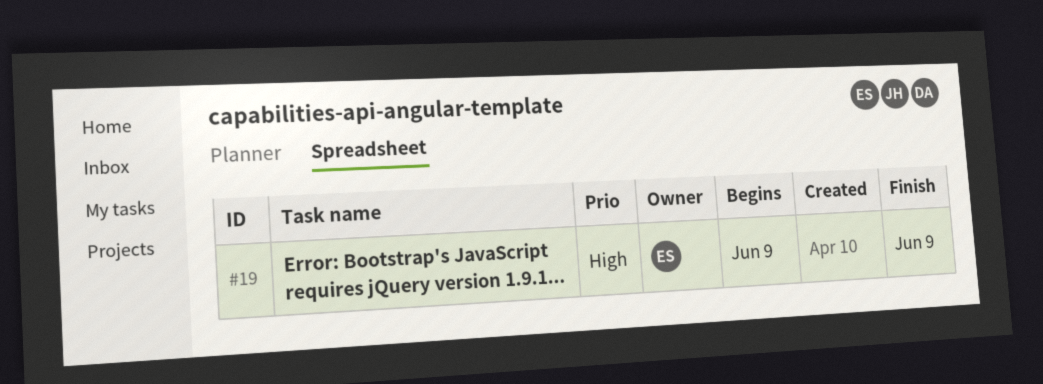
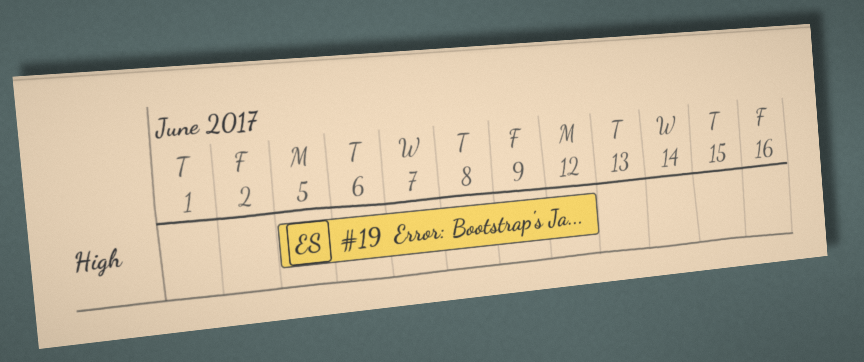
#19, start: Jun 9 -> Jun 5
#19, due: Jun 9 -> Jun 12

